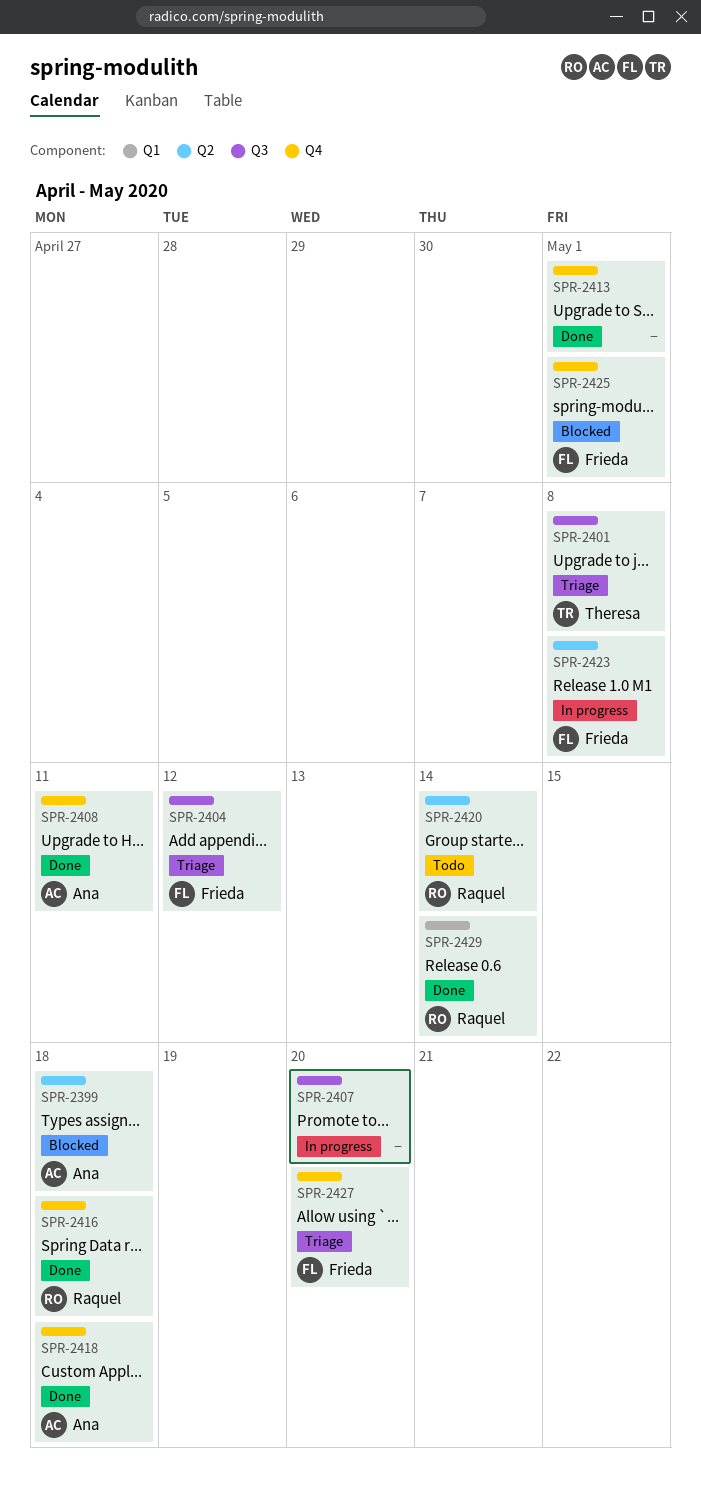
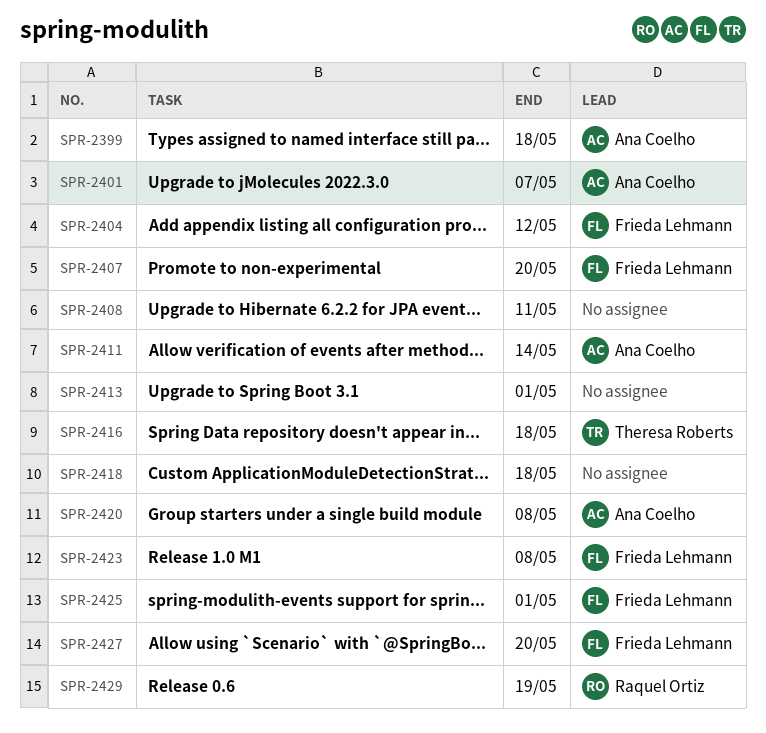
SPR-2401, owner: Theresa Roberts -> Ana Coelho
SPR-2401, due: May 8 -> May 7
SPR-2407, owner: none -> Frieda Lehmann
SPR-2408, owner: Ana Coelho -> none
SPR-2411: none -> present
SPR-2416, owner: Raquel Ortiz -> Theresa Roberts
SPR-2418, owner: Ana Coelho -> none
SPR-2420, owner: Raquel Ortiz -> Ana Coelho
SPR-2420, due: May 14 -> May 8
SPR-2429, due: May 14 -> May 19

